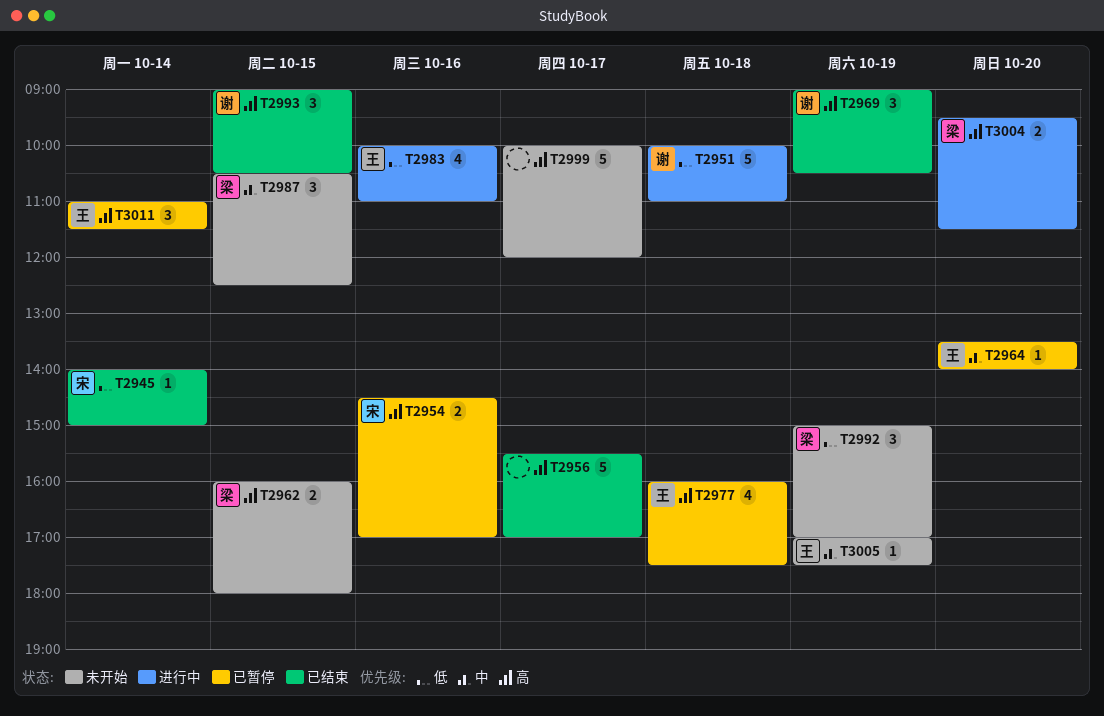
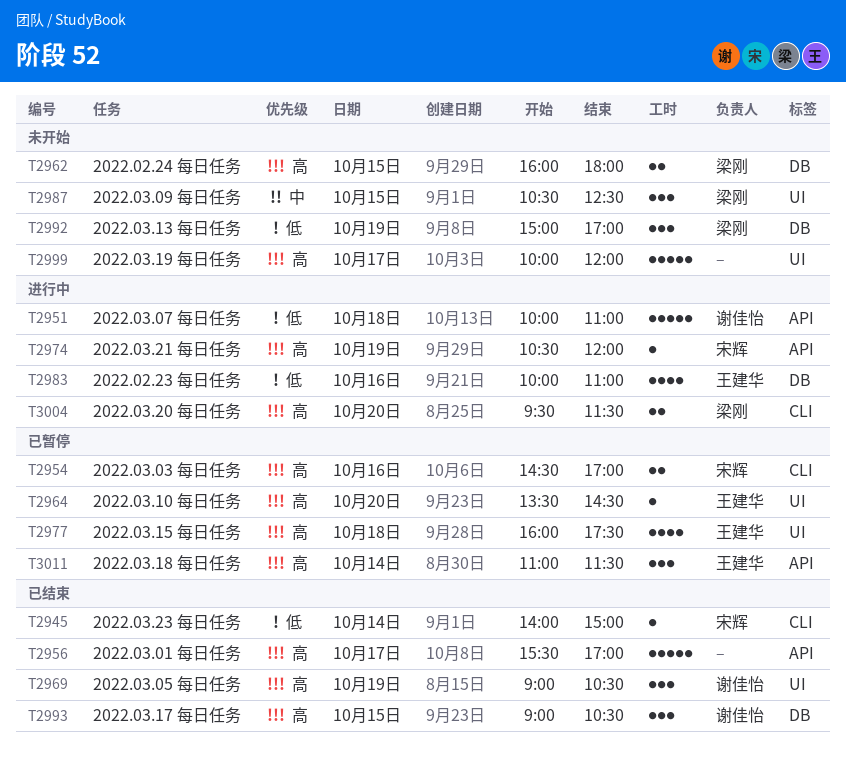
T2964, priority: 中 -> 高
T2964, ends: 14:00 -> 14:30
T2974: none -> present
T3005: present -> none

